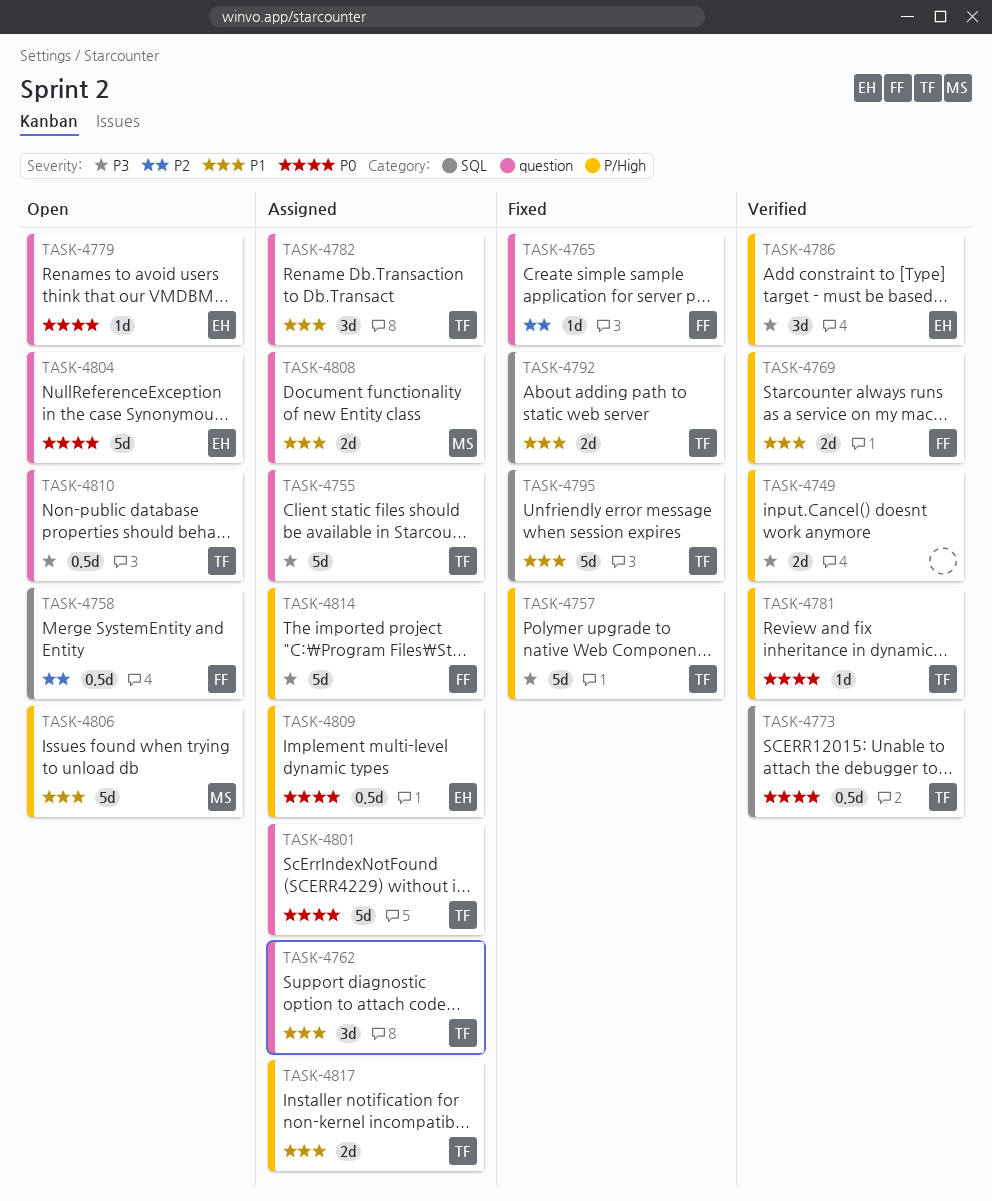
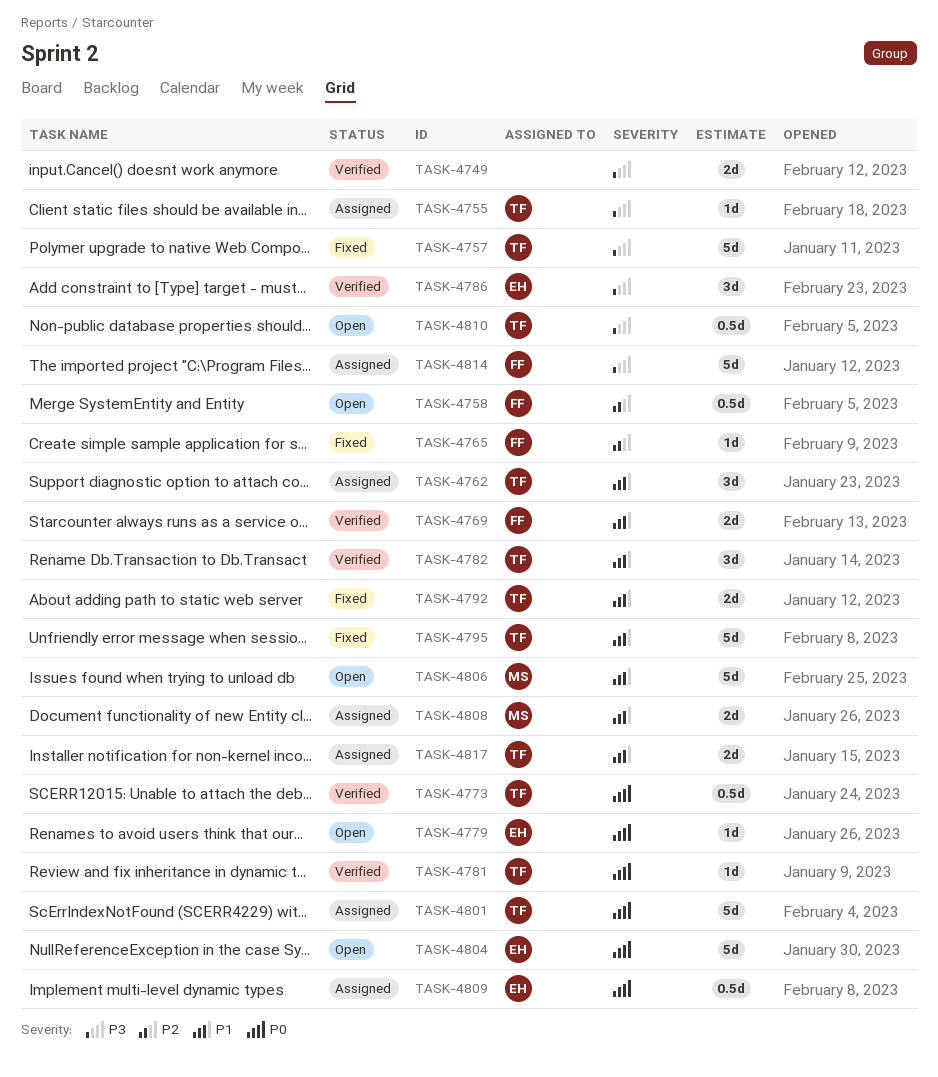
TASK-4755, estimate: 5d -> 1d
TASK-4782, status: Assigned -> Verified

